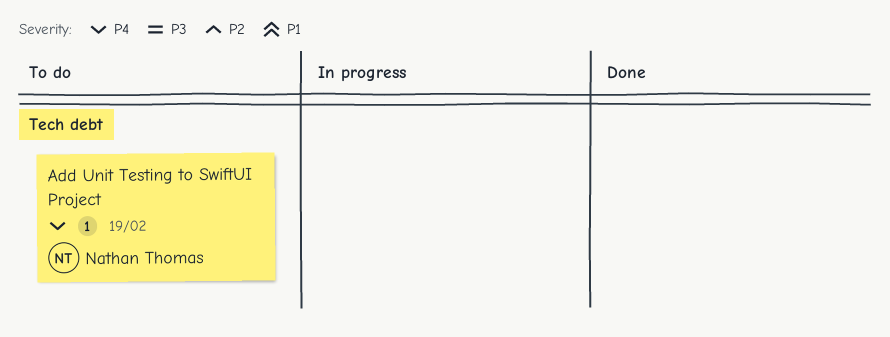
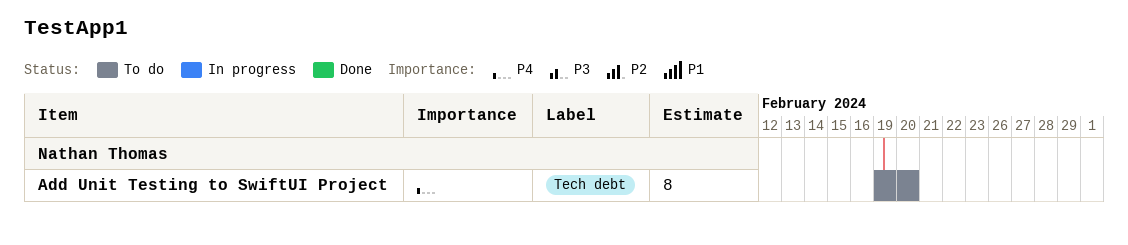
Add Unit Testing to SwiftUI Project, estimate: 1 -> 8
Add Unit Testing to SwiftUI Project, due: Feb 19 -> Feb 20

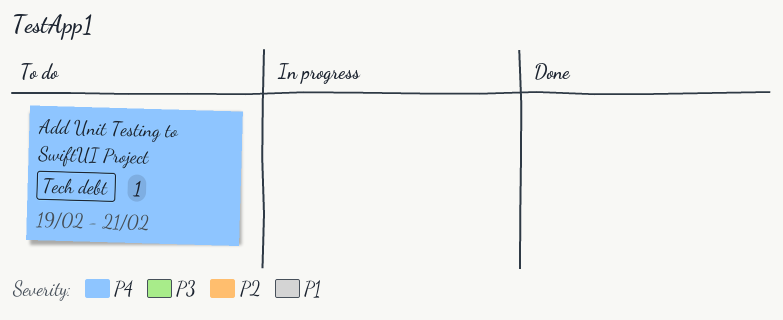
Add Unit Testing to SwiftUI Project, estimate: 8 -> 1
Add Unit Testing to SwiftUI Project, due: Feb 20 -> Feb 21

